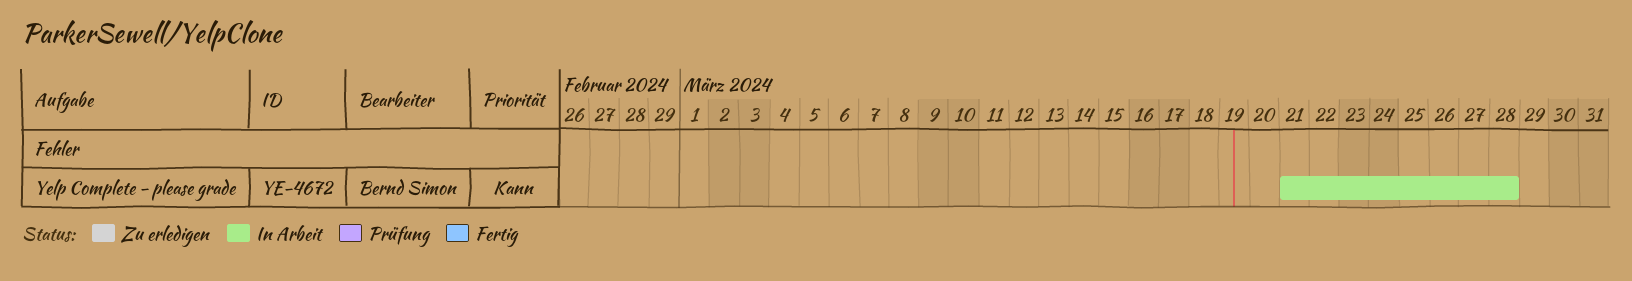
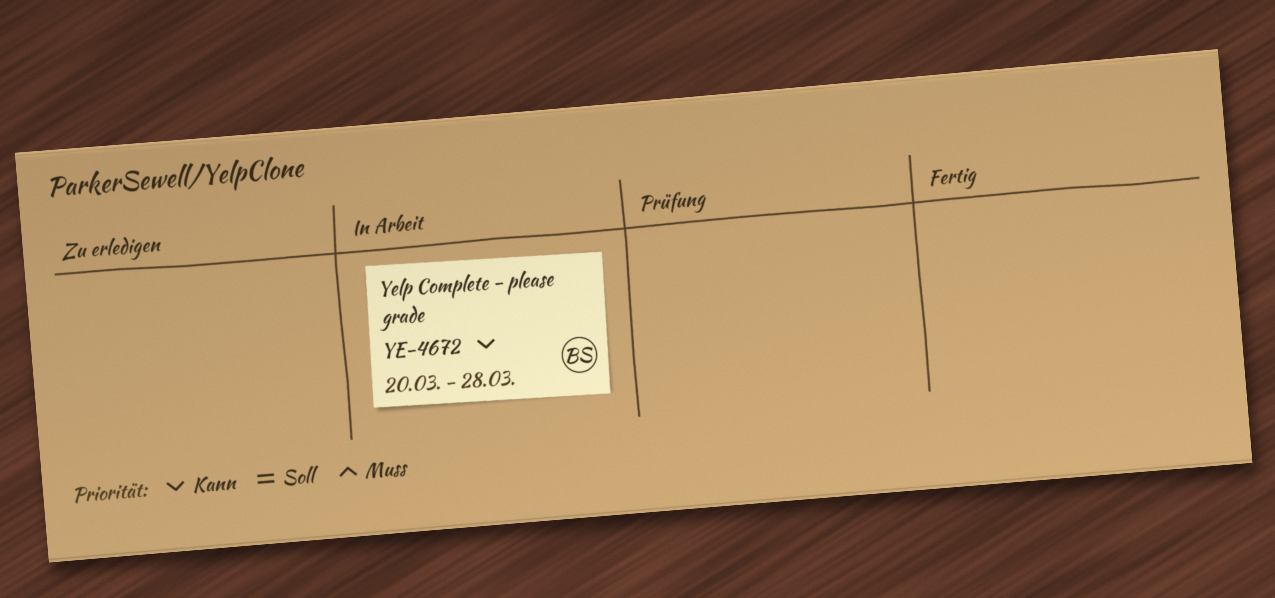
YE-4672, start: Mar 21 -> Mar 20

